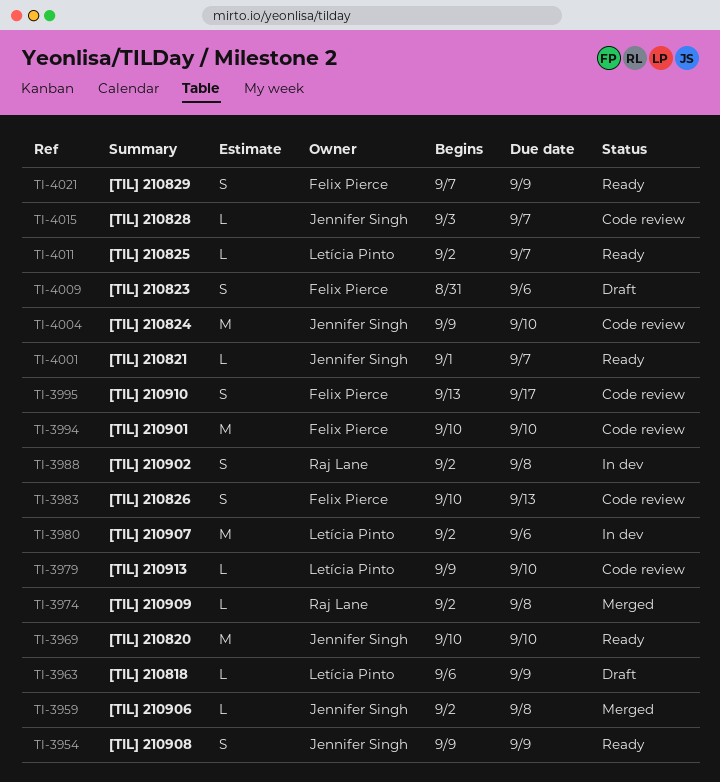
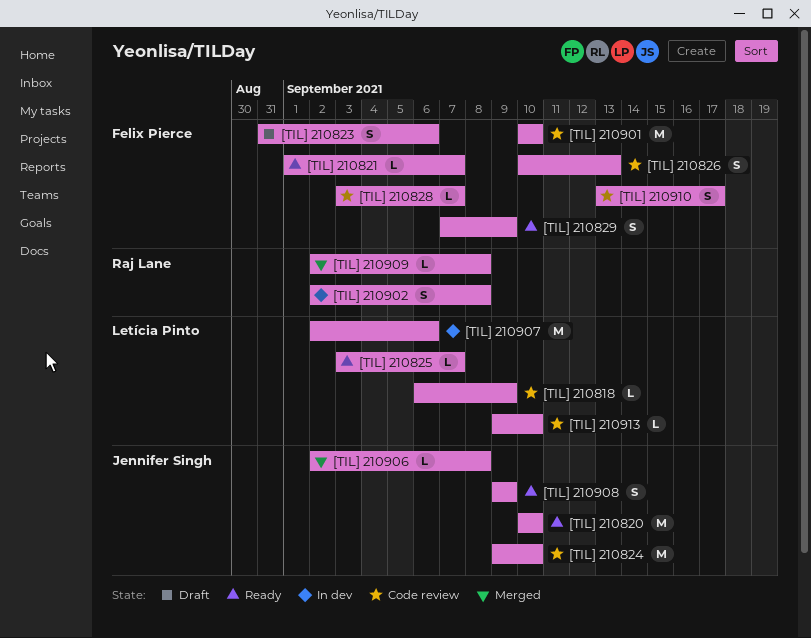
[TIL] 210818, status: Draft -> Code review
[TIL] 210821, owner: Jennifer Singh -> Felix Pierce
[TIL] 210825, start: Sep 2 -> Sep 3
[TIL] 210828, owner: Jennifer Singh -> Felix Pierce

